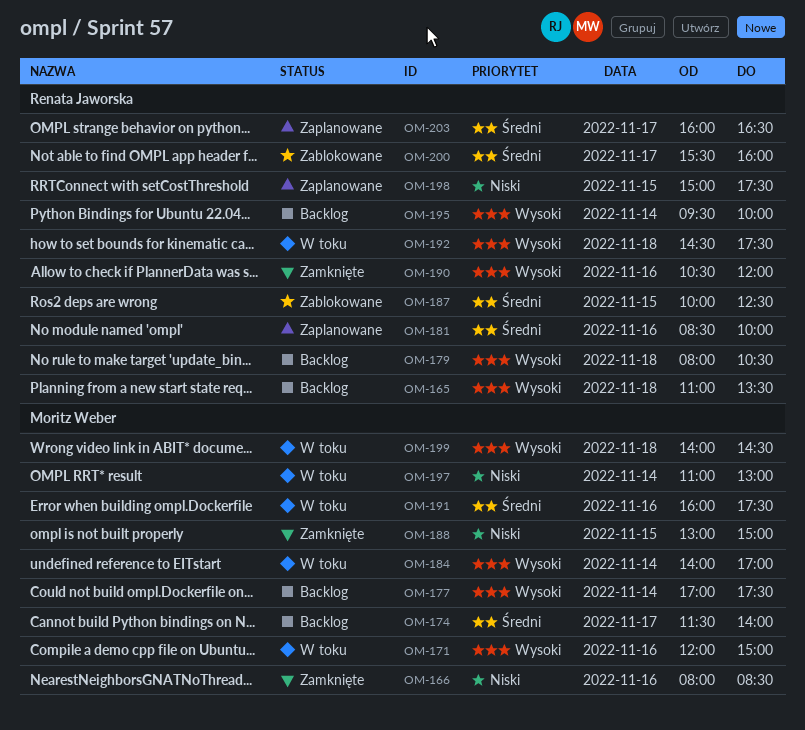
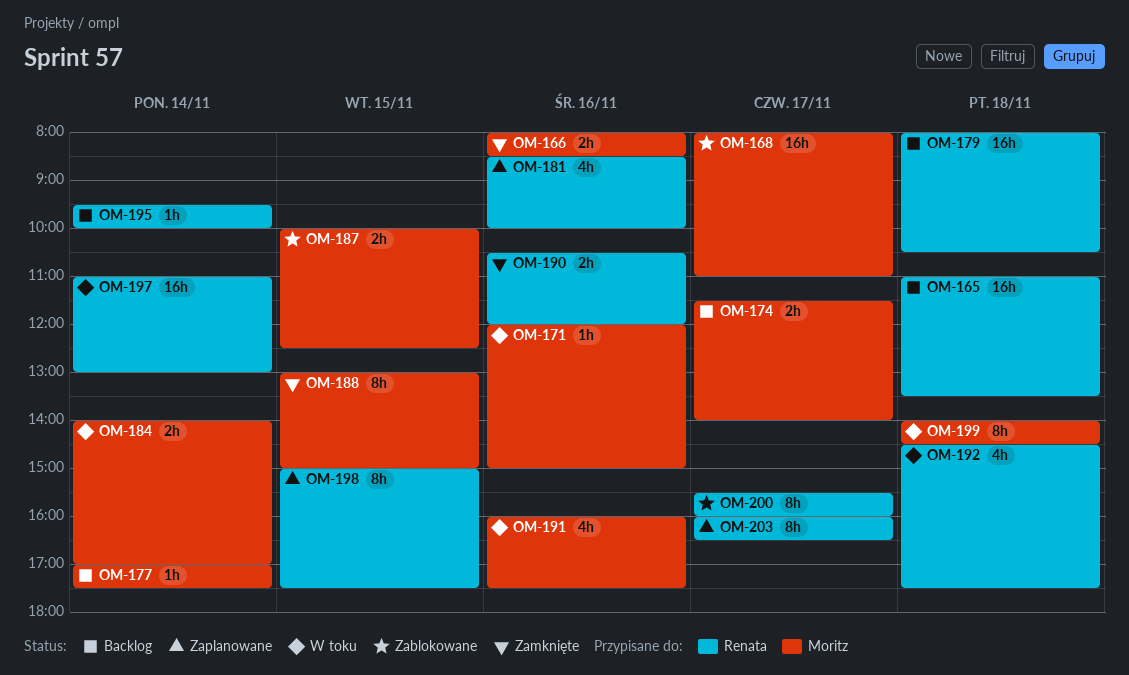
OM-168: none -> present
OM-187, owner: Renata Jaworska -> Moritz Weber
OM-197, owner: Moritz Weber -> Renata Jaworska

